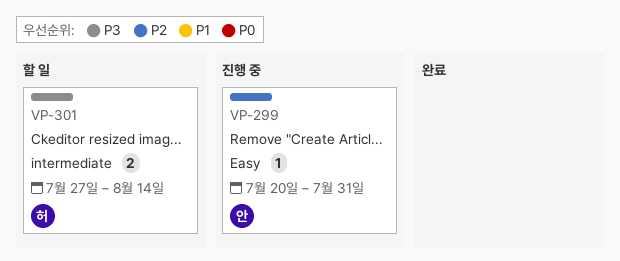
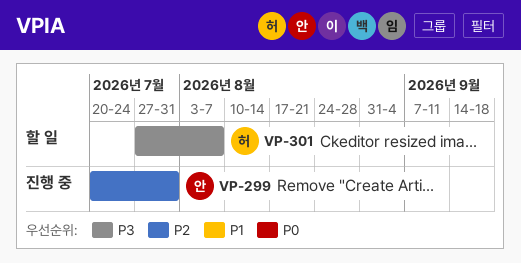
VP-301, due: Aug 14 -> Aug 7

